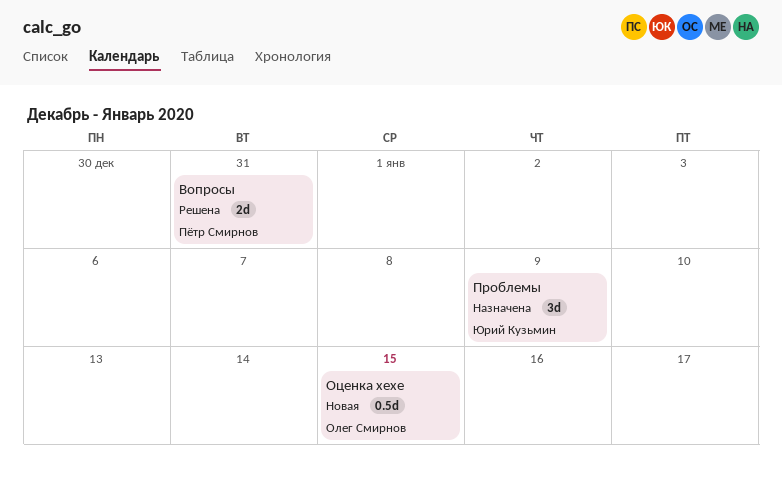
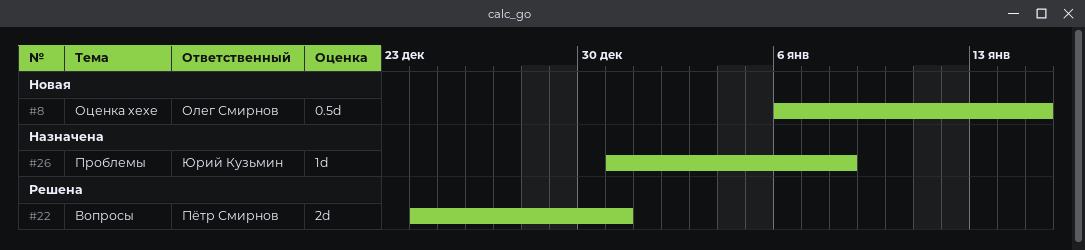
Проблемы, estimate: 3d -> 1d
Проблемы, due: Jan 9 -> Jan 8

